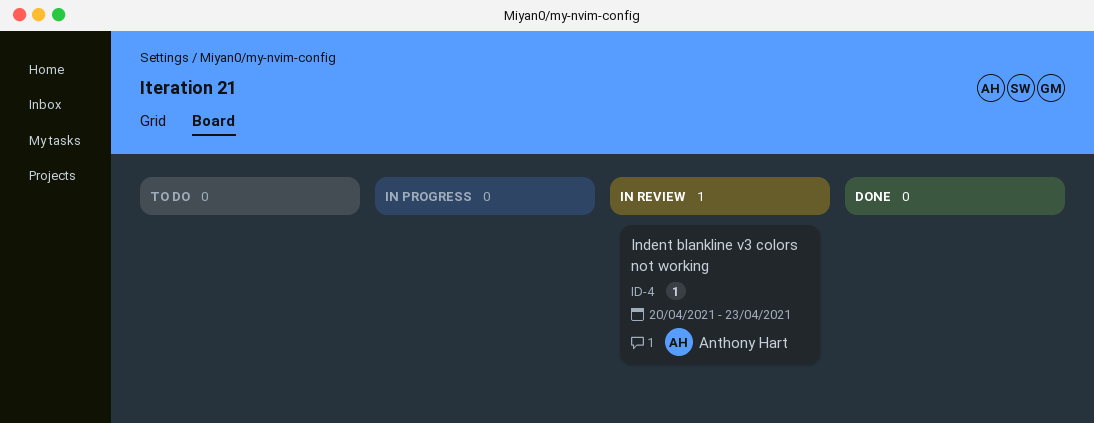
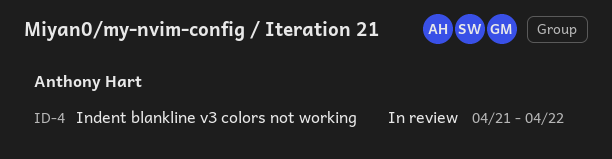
ID-4, start: Apr 20 -> Apr 21
ID-4, due: Apr 23 -> Apr 22

